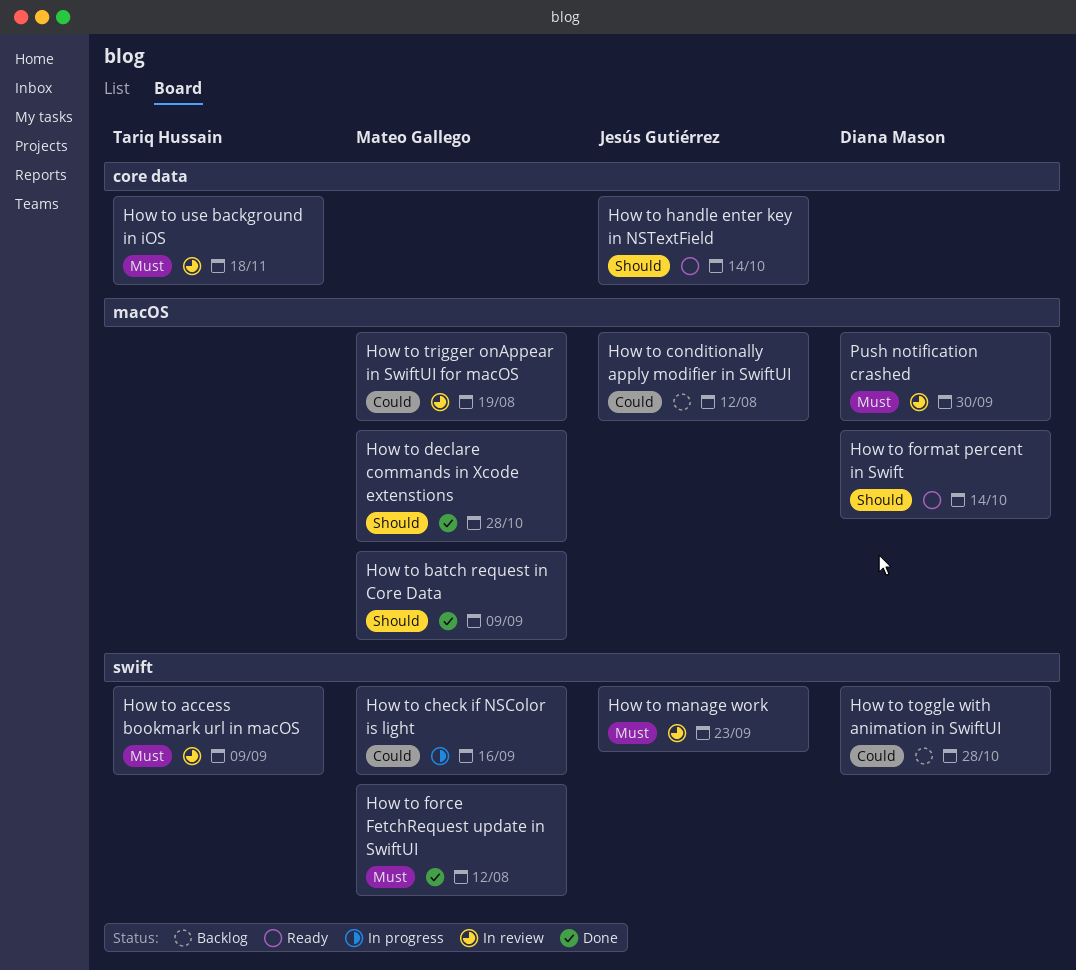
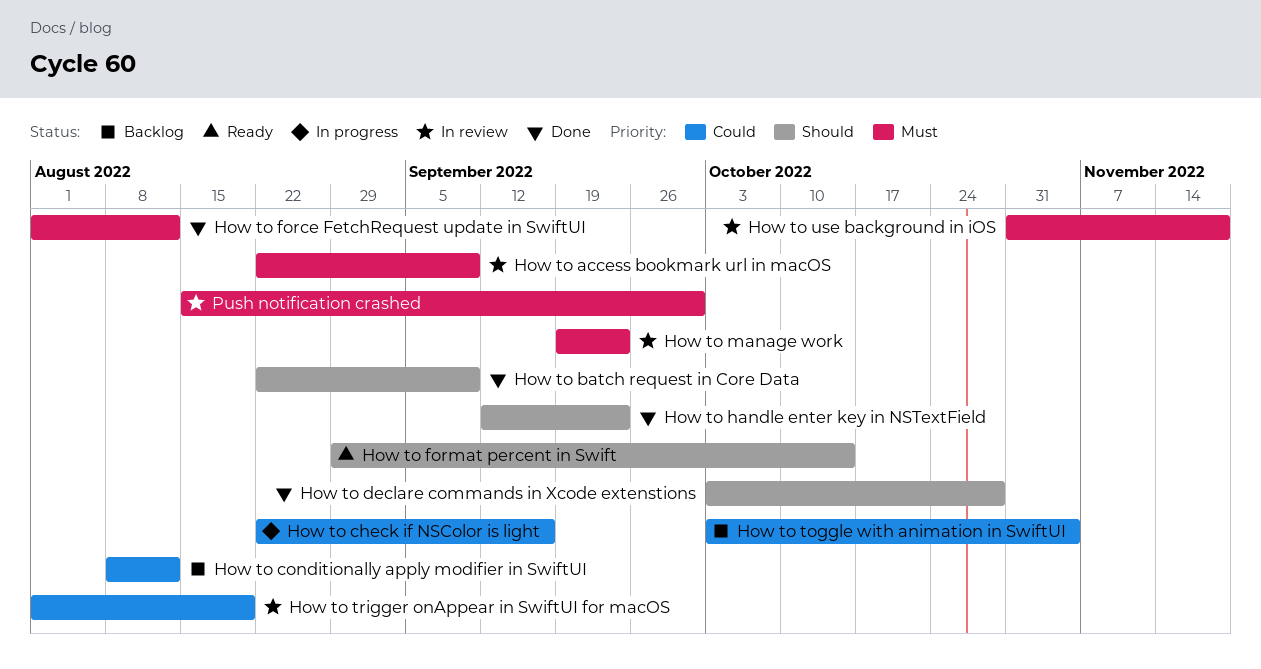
How to handle enter key in NSTextField, status: Ready -> Done
How to handle enter key in NSTextField, due: Oct 14 -> Sep 23
How to toggle with animation in SwiftUI, due: Oct 28 -> Nov 4

